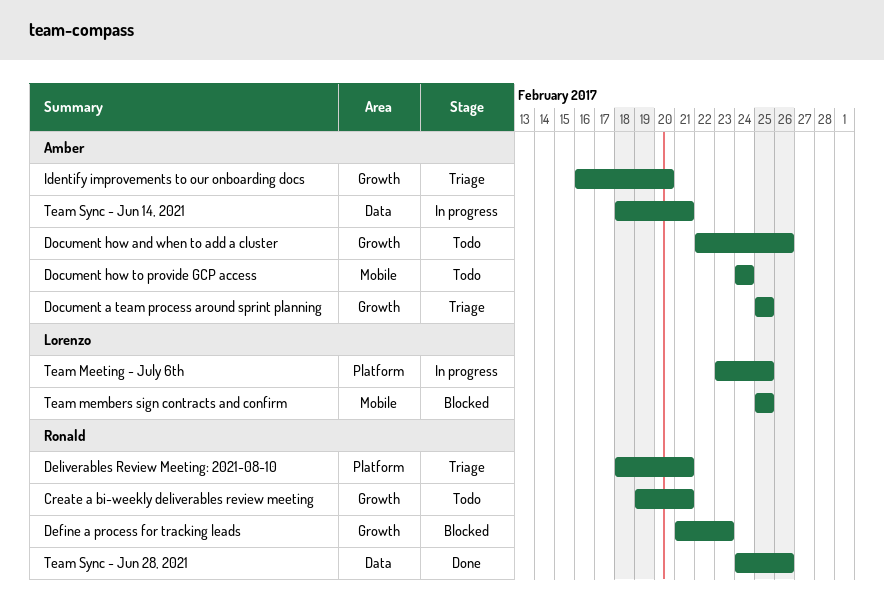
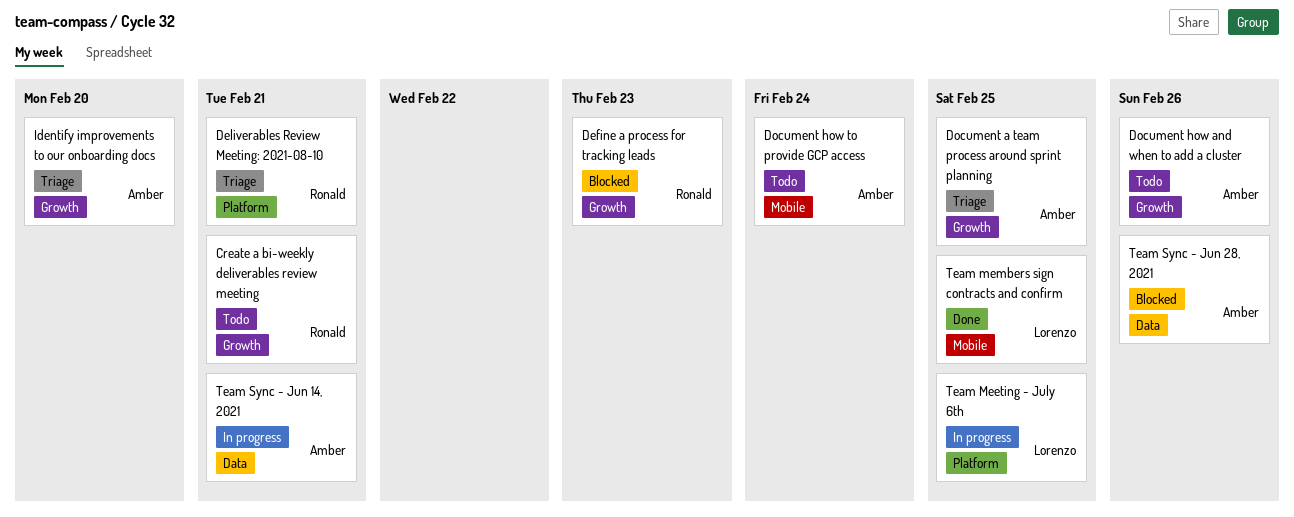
Team members sign contracts and confirm, status: Blocked -> Done
Team Sync - Jun 28, 2021, status: Done -> Blocked
Team Sync - Jun 28, 2021, owner: Ronald -> Amber

